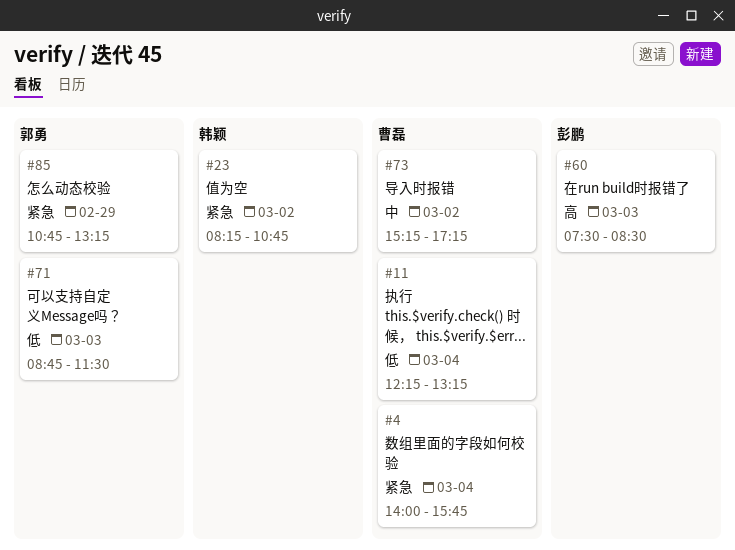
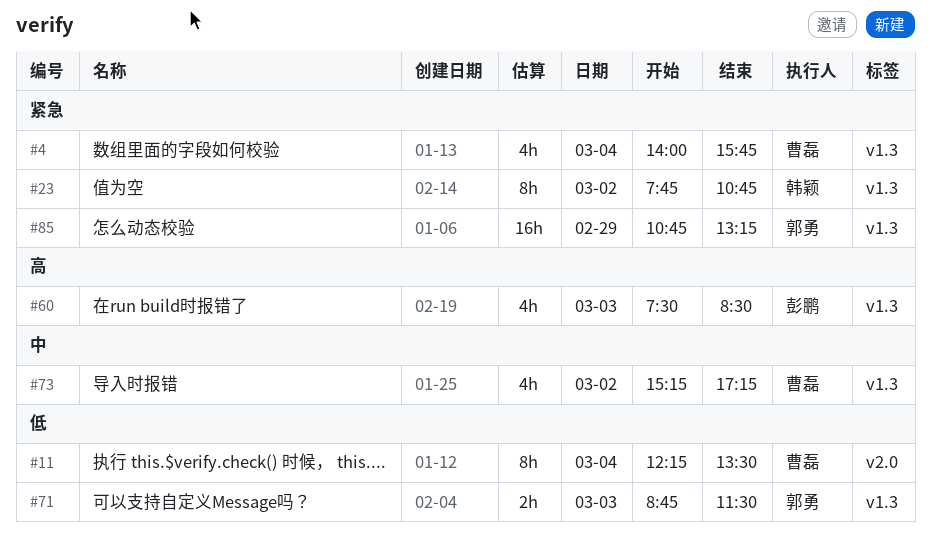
#11, ends: 13:15 -> 13:30
#23, begins: 08:15 -> 07:45

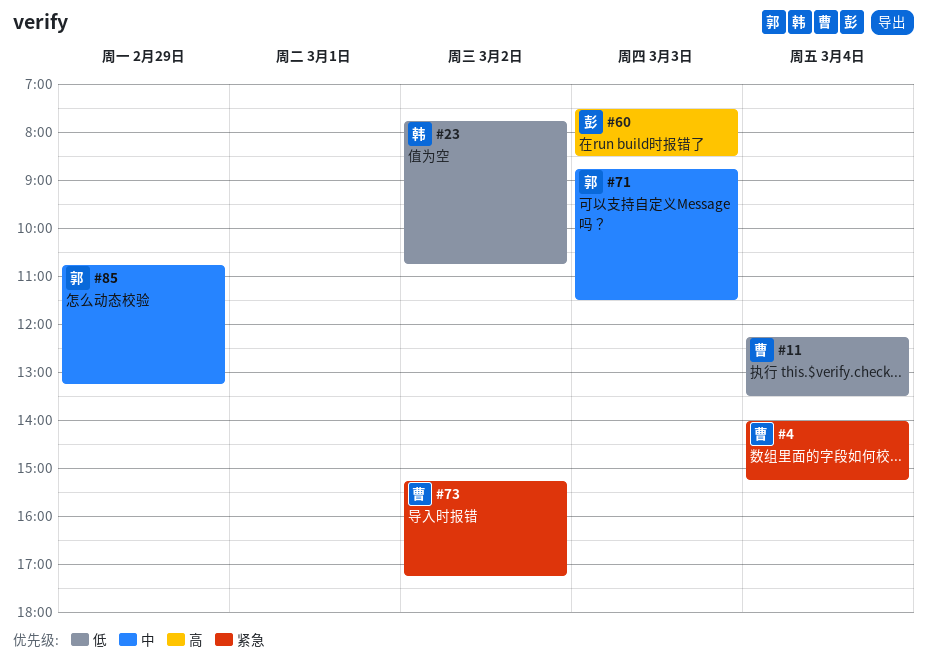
#4, ends: 15:45 -> 15:15
#23, priority: 紧急 -> 低
#71, priority: 低 -> 中
#73, priority: 中 -> 紧急
#85, priority: 紧急 -> 中

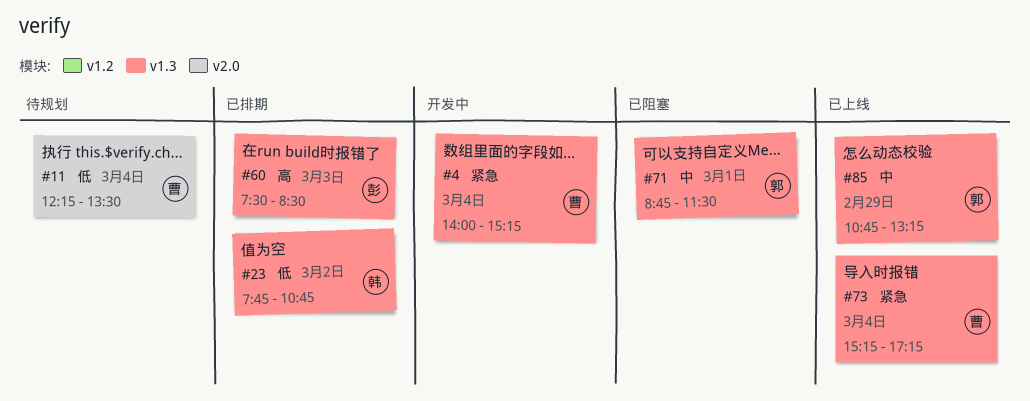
#71, day: Mar 3 -> Mar 1
#73, day: Mar 2 -> Mar 4

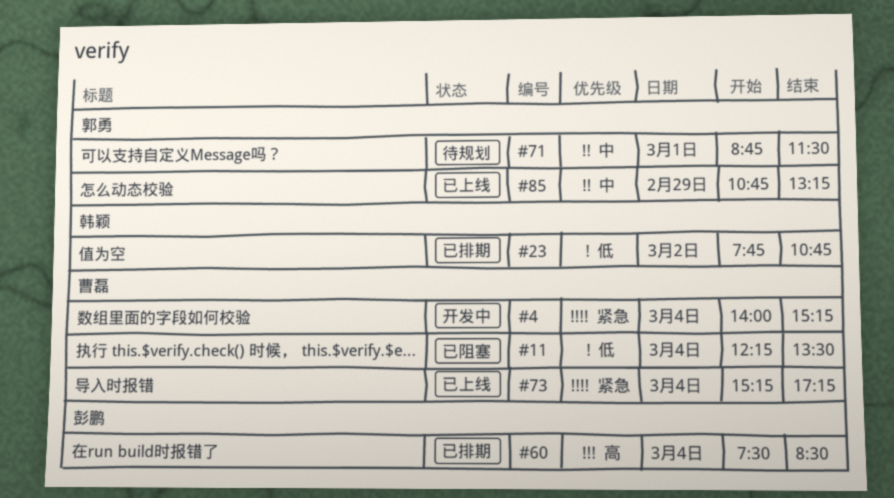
#11, status: 待规划 -> 已阻塞
#60, day: Mar 3 -> Mar 4
#71, status: 已阻塞 -> 待规划

